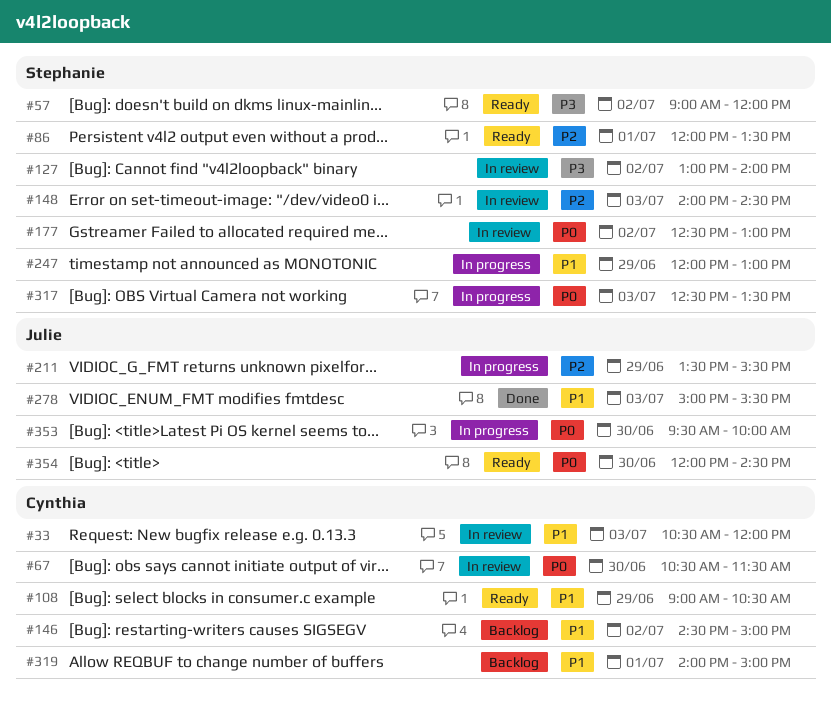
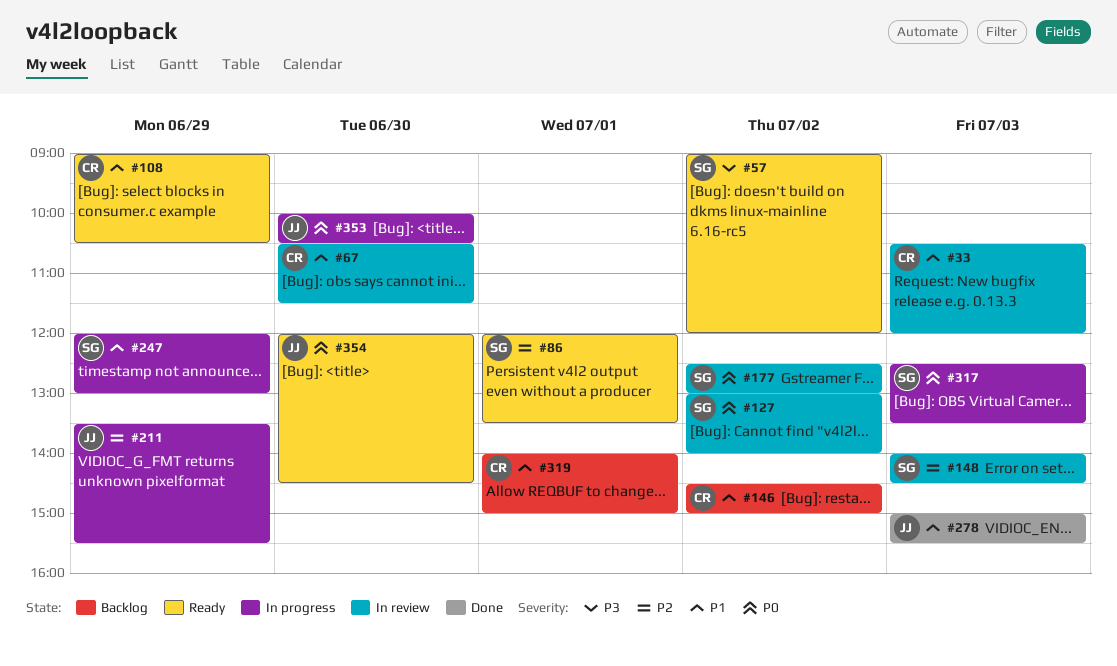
#67, priority: P0 -> P1
#127, priority: P3 -> P0
#353, begins: 09:30 -> 10:00
#353, ends: 10:00 -> 10:30

